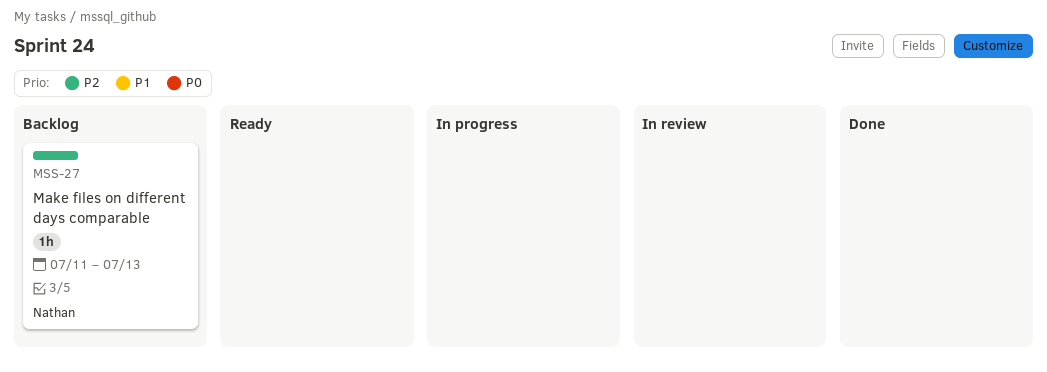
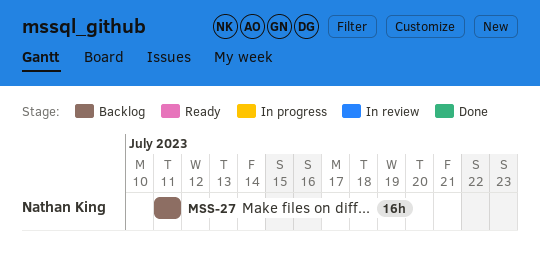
MSS-27, estimate: 1h -> 16h
MSS-27, due: Jul 13 -> Jul 11

